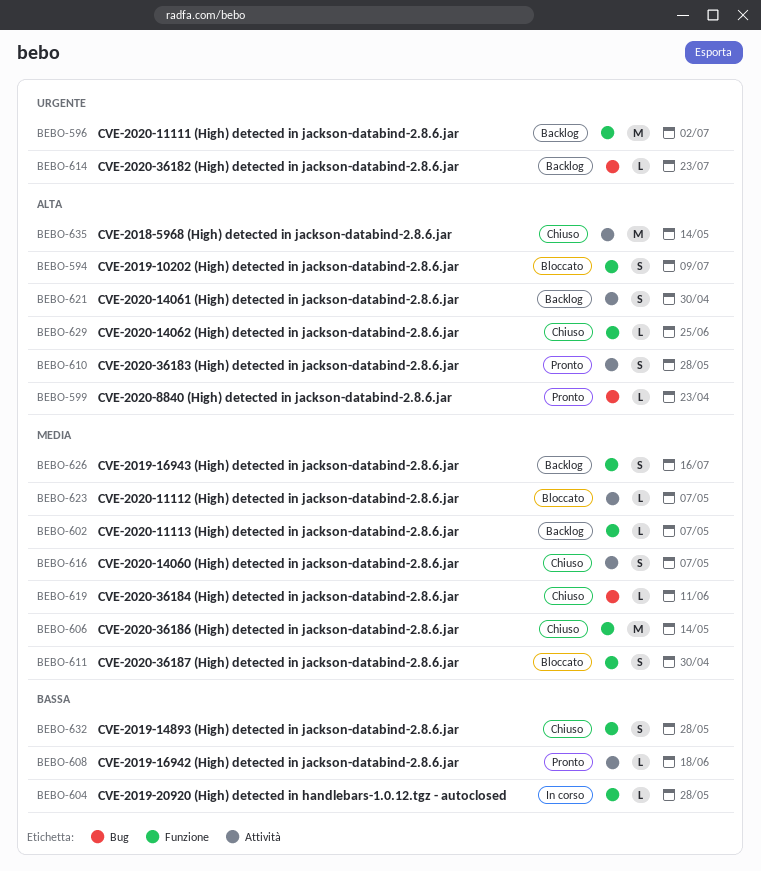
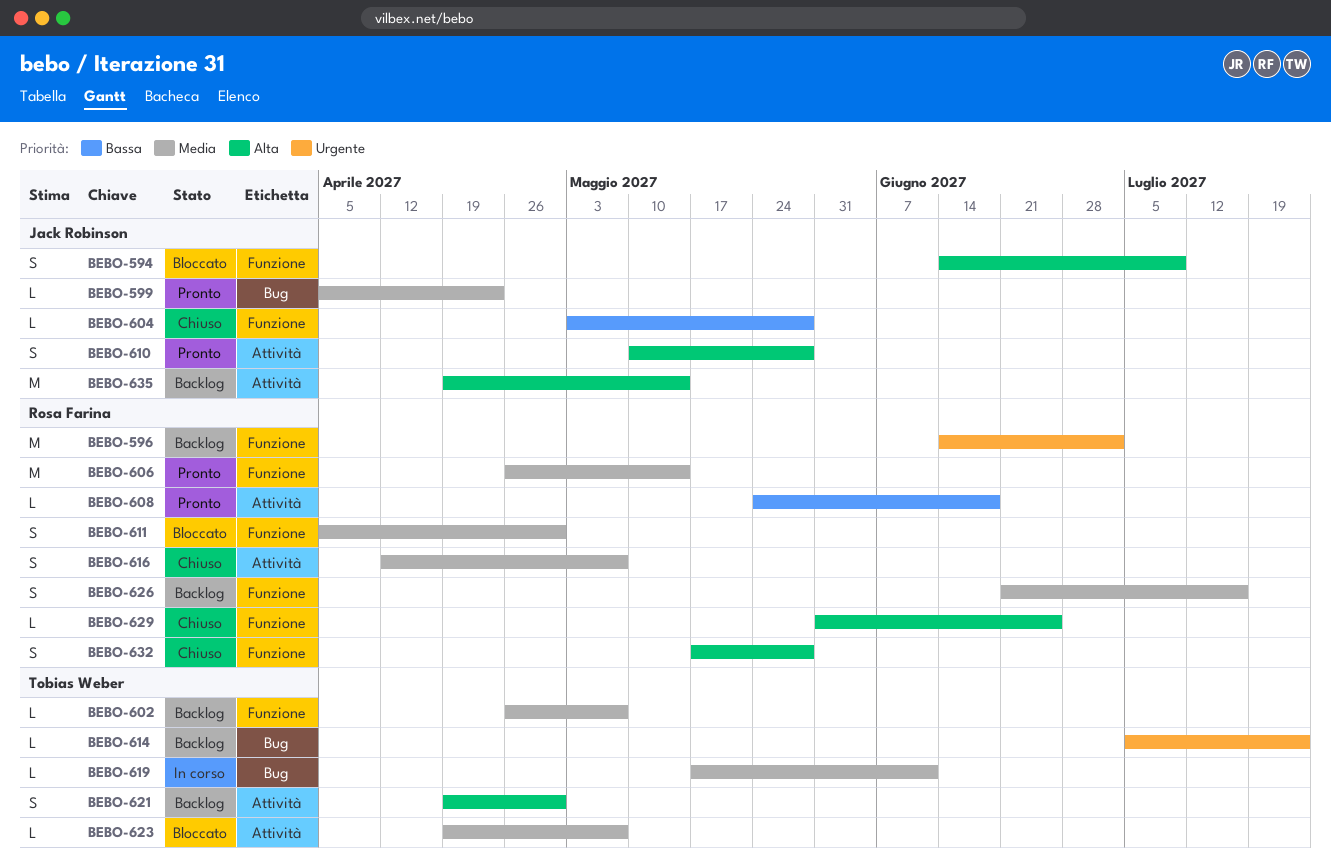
BEBO-599, priority: Alta -> Media
BEBO-604, status: In corso -> Chiuso
BEBO-606, status: Chiuso -> Pronto
BEBO-619, status: Chiuso -> In corso
BEBO-632, priority: Bassa -> Alta
BEBO-635, status: Chiuso -> Backlog

